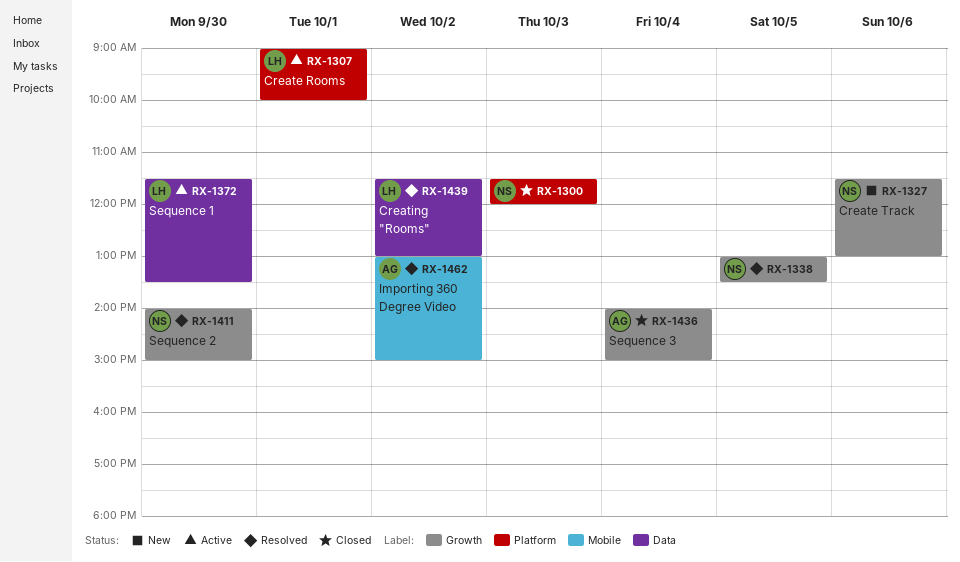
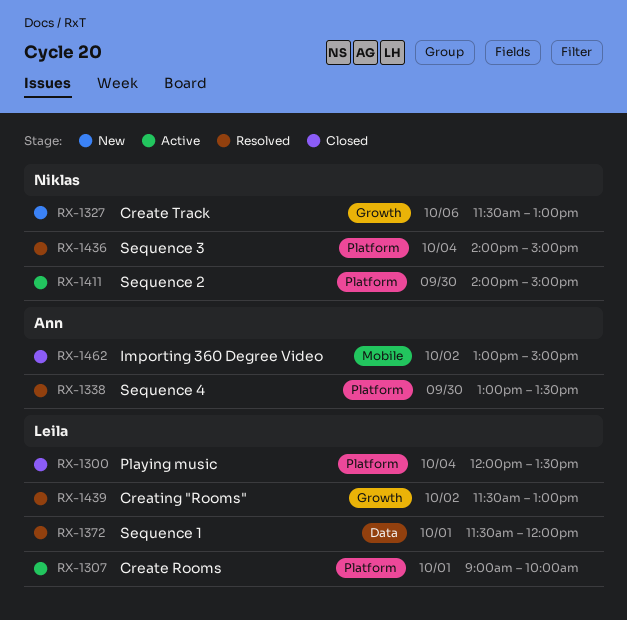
RX-1300, owner: Niklas -> Leila
RX-1300, day: Oct 3 -> Oct 4
RX-1300, begins: 11:30 -> 12:00
RX-1300, ends: 12:00 -> 13:30
RX-1338, owner: Niklas -> Ann
RX-1338, label: Growth -> Platform
RX-1338, day: Oct 5 -> Sep 30
RX-1372, status: Active -> Resolved
RX-1372, day: Sep 30 -> Oct 1
RX-1372, ends: 13:30 -> 12:00
RX-1411, status: Resolved -> Active
RX-1411, label: Growth -> Platform
RX-1436, status: Closed -> Resolved
RX-1436, owner: Ann -> Niklas
RX-1436, label: Growth -> Platform
RX-1439, label: Data -> Growth
RX-1462, status: Resolved -> Closed

